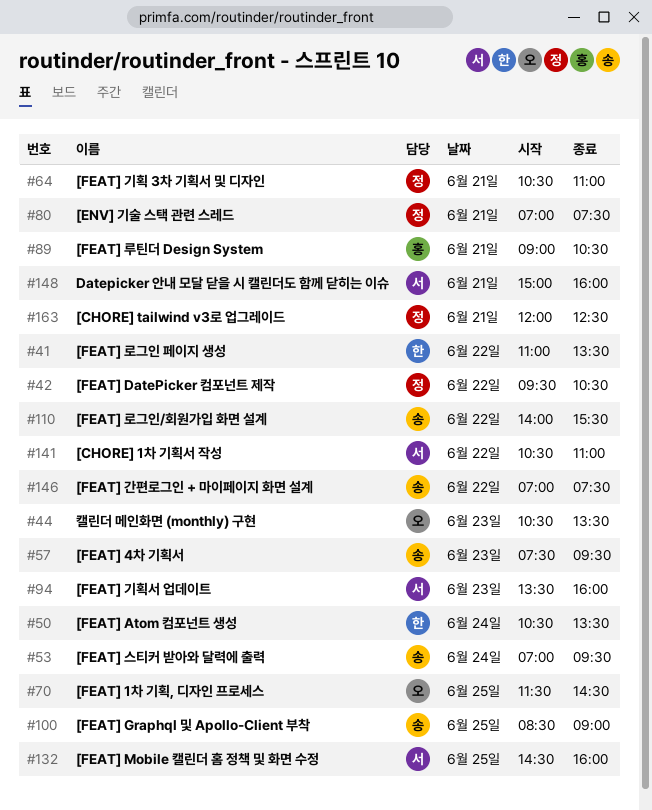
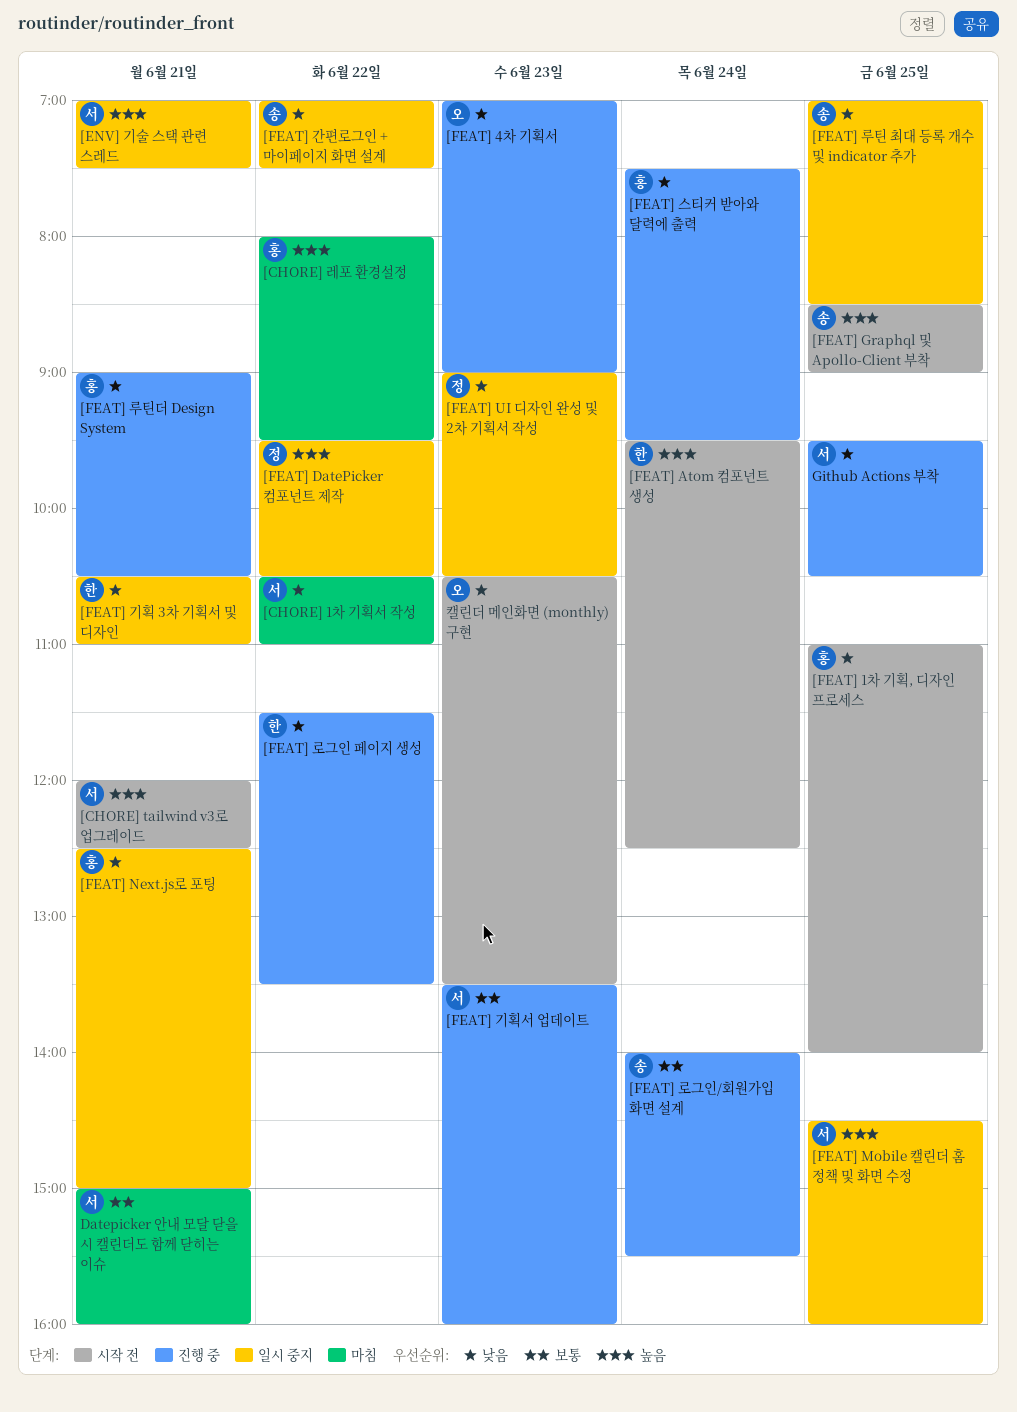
[CHORE] tailwind v3로 업그레이드, owner: 정 -> 서
[CHORE] 레포 환경설정: none -> present
[ENV] 기술 스택 관련 스레드, owner: 정 -> 서
[FEAT] 1차 기획, 디자인 프로세스, owner: 오 -> 홍
[FEAT] 1차 기획, 디자인 프로세스, begins: 11:30 -> 11:00
[FEAT] 1차 기획, 디자인 프로세스, ends: 14:30 -> 14:00
[FEAT] 4차 기획서, owner: 송 -> 오
[FEAT] 4차 기획서, begins: 07:30 -> 07:00
[FEAT] 4차 기획서, ends: 09:30 -> 09:00
[FEAT] Atom 컴포넌트 생성, begins: 10:30 -> 09:30
[FEAT] Atom 컴포넌트 생성, ends: 13:30 -> 12:30
[FEAT] Next.js로 포팅: none -> present
[FEAT] UI 디자인 완성 및 2차 기획서 작성: none -> present
[FEAT] 기획 3차 기획서 및 디자인, owner: 정 -> 한
[FEAT] 로그인 페이지 생성, begins: 11:00 -> 11:30
[FEAT] 로그인/회원가입 화면 설계, day: Jun 22 -> Jun 24
[FEAT] 루틴 최대 등록 개수 및 indicator 추가: none -> present
[FEAT] 스티커 받아와 달력에 출력, owner: 송 -> 홍
[FEAT] 스티커 받아와 달력에 출력, begins: 07:00 -> 07:30
Github Actions 부착: none -> present

